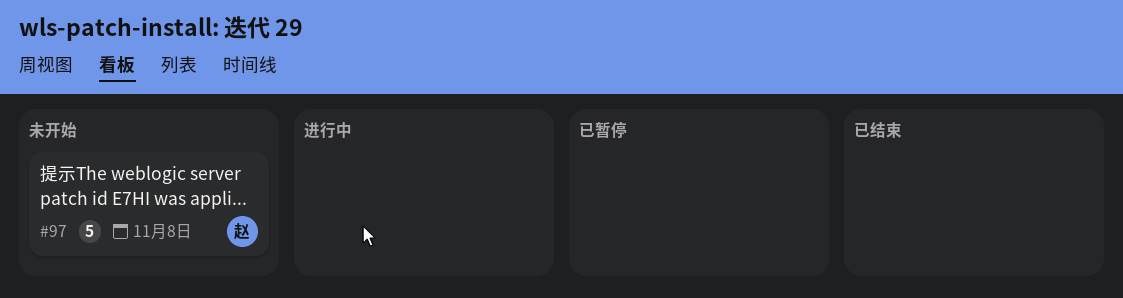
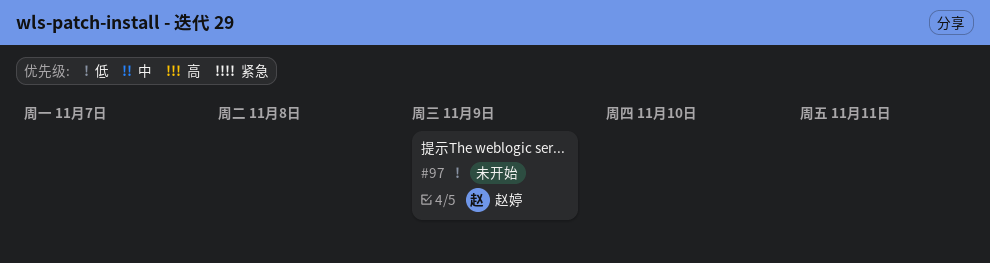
#97, due: Nov 8 -> Nov 9

